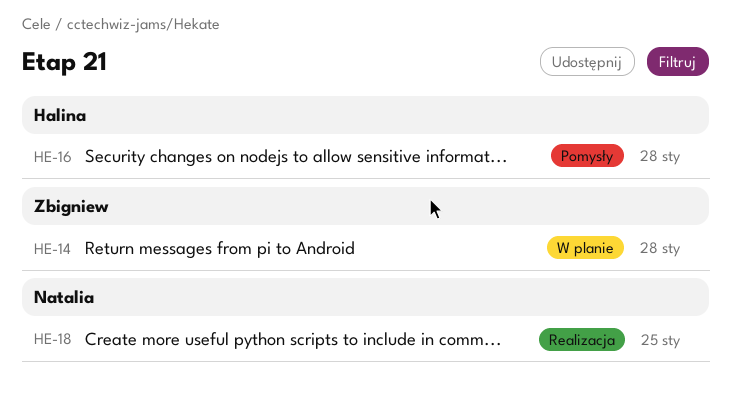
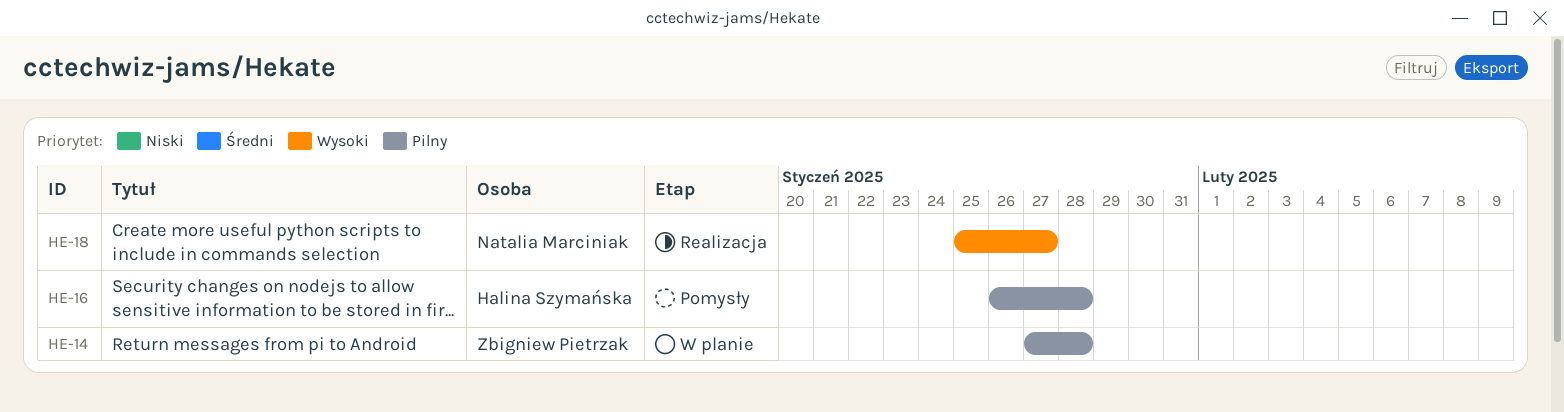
HE-18, due: Jan 25 -> Jan 27

